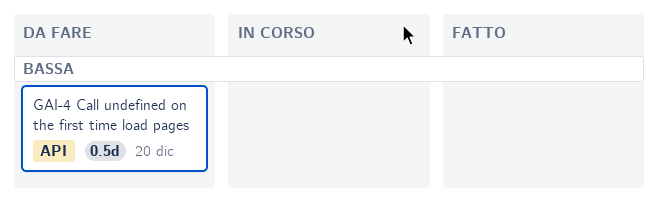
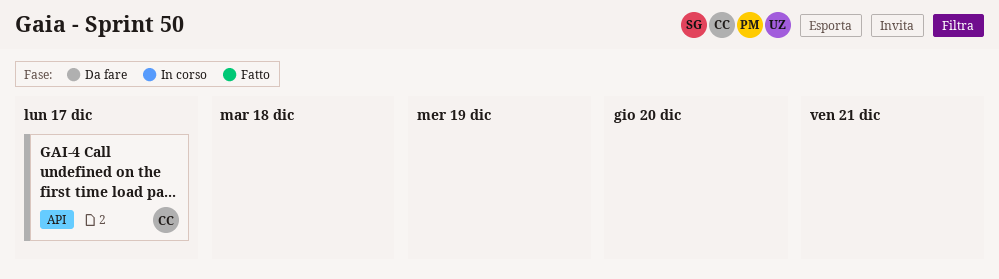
GAI-4, due: Dec 20 -> Dec 17

